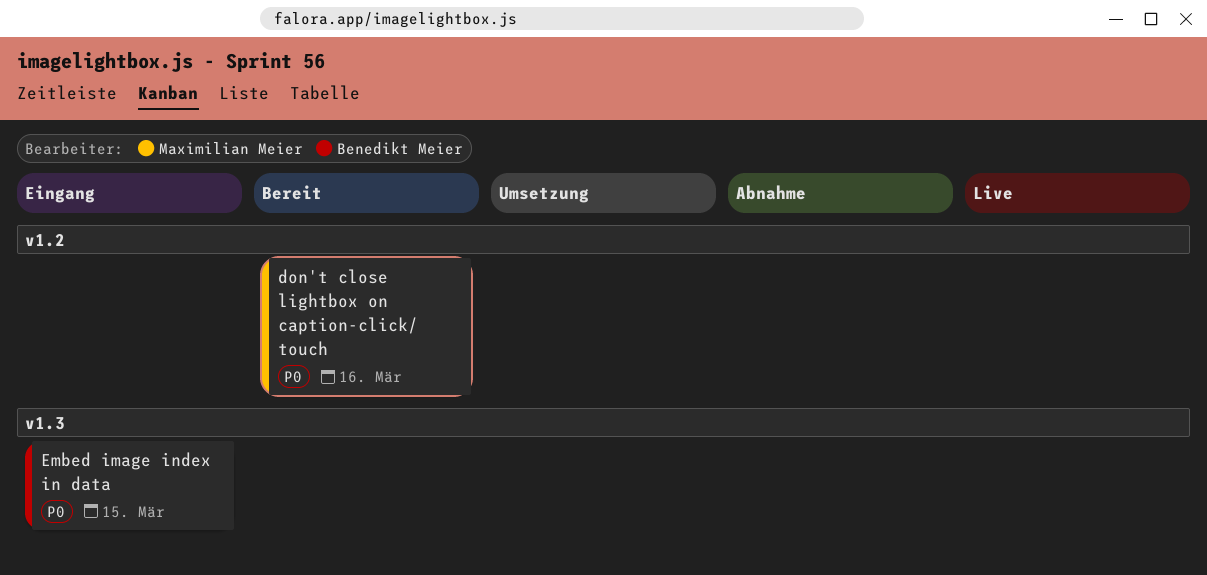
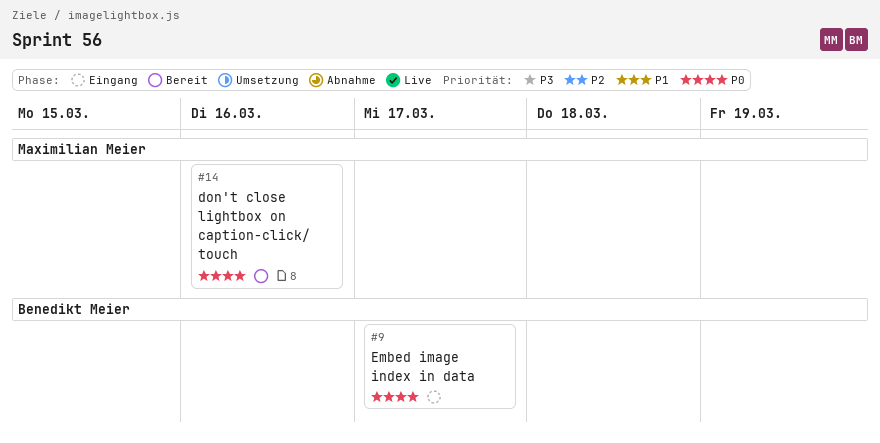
Embed image index in data, due: Mar 15 -> Mar 17

